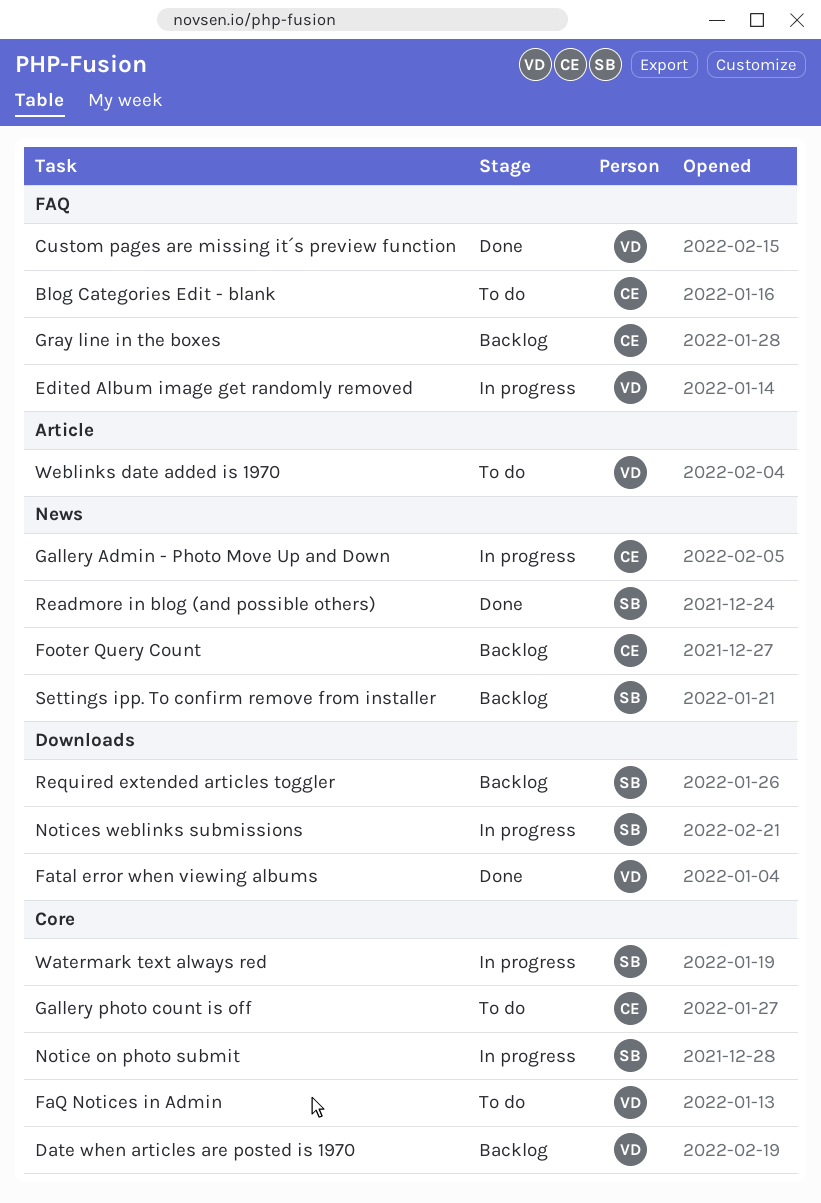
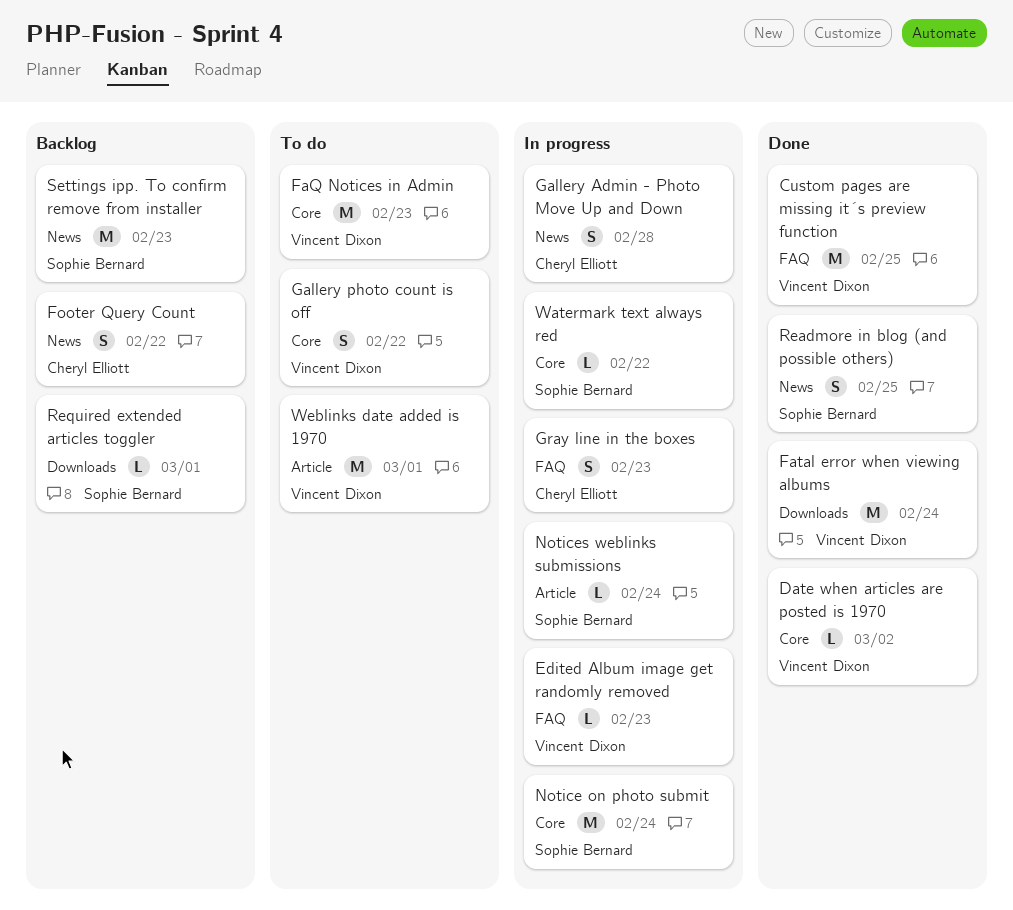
Blog Categories Edit - blank: present -> none
Date when articles are posted is 1970, status: Backlog -> Done
Gallery photo count is off, owner: Cheryl Elliott -> Vincent Dixon
Gray line in the boxes, status: Backlog -> In progress
Notices weblinks submissions, label: Downloads -> Article

